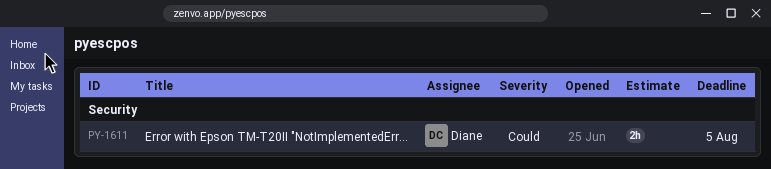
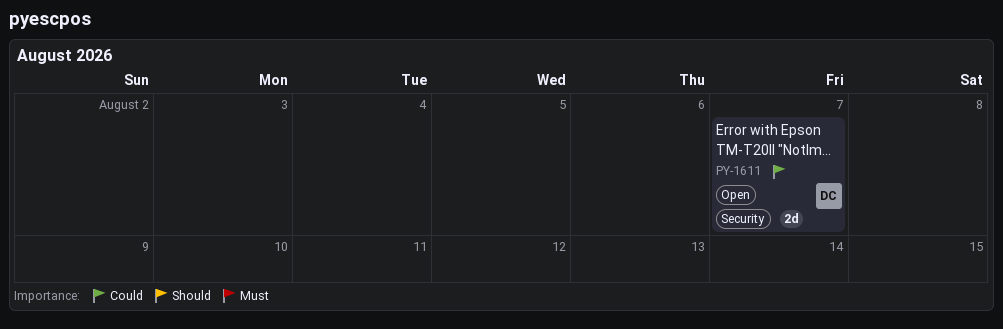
PY-1611, estimate: 2h -> 2d
PY-1611, due: Aug 5 -> Aug 7

